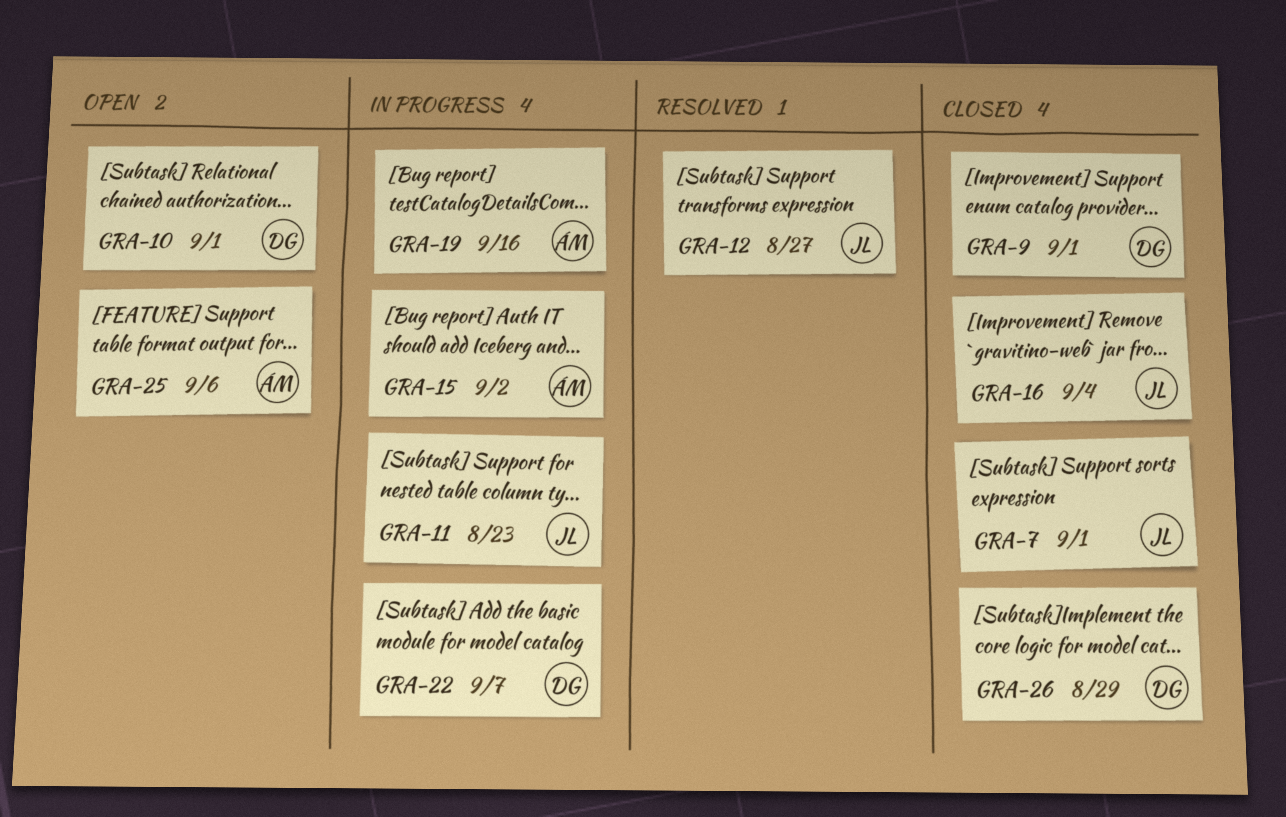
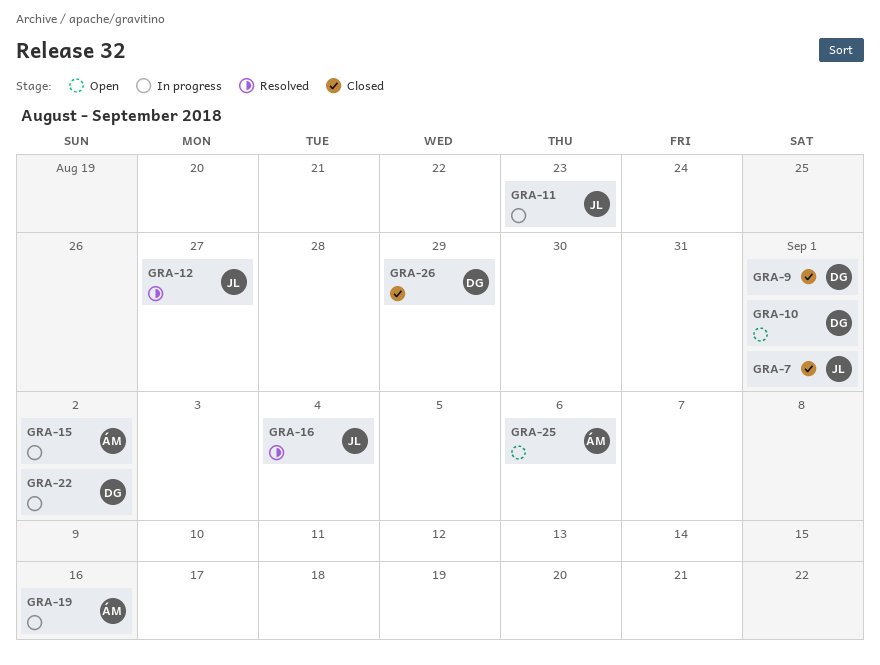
GRA-16, status: Closed -> Resolved
GRA-22, due: Sep 7 -> Sep 2

